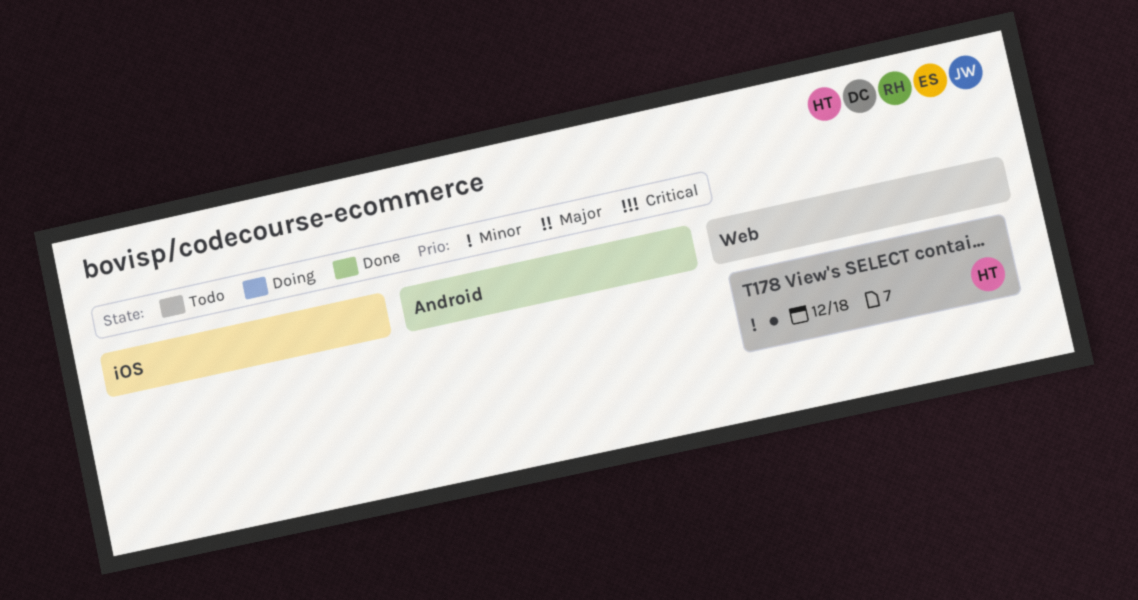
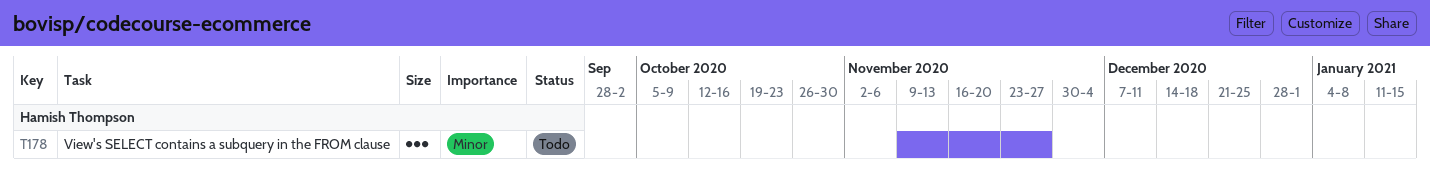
T178, estimate: 1 -> 3
T178, due: Dec 18 -> Nov 27

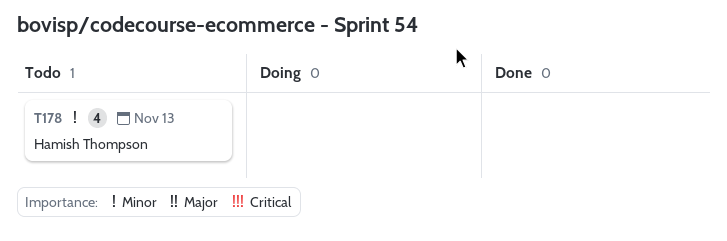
T178, estimate: 3 -> 4
T178, due: Nov 27 -> Nov 13

